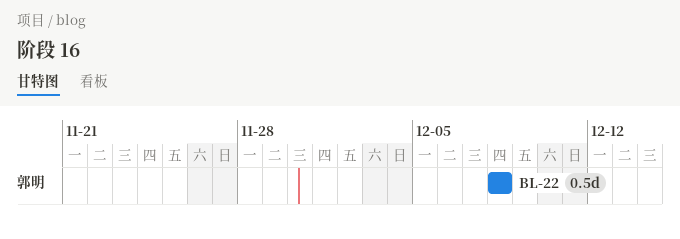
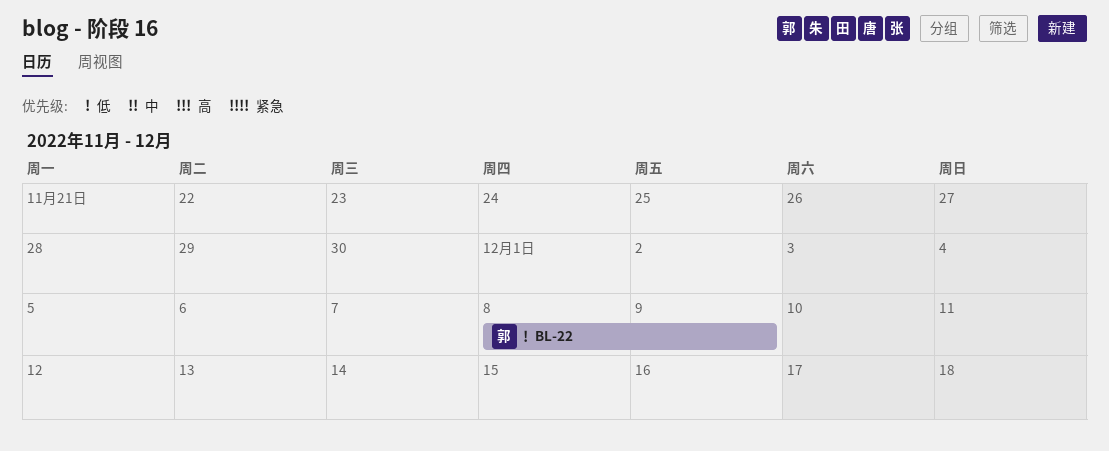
BL-22, due: Dec 8 -> Dec 9

